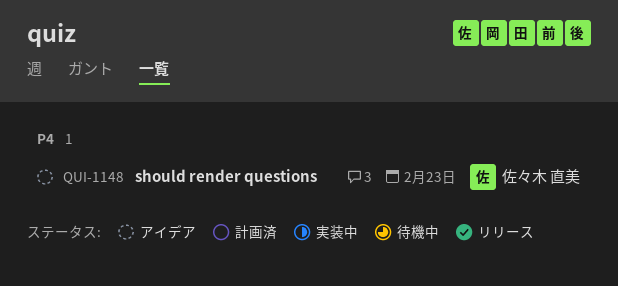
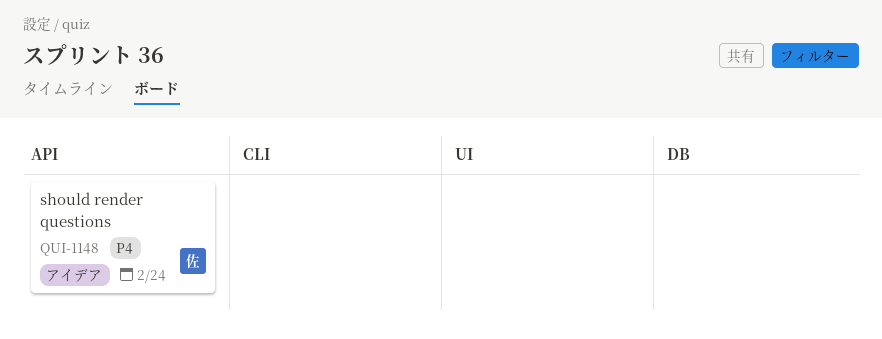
QUI-1148, due: Feb 23 -> Feb 24

